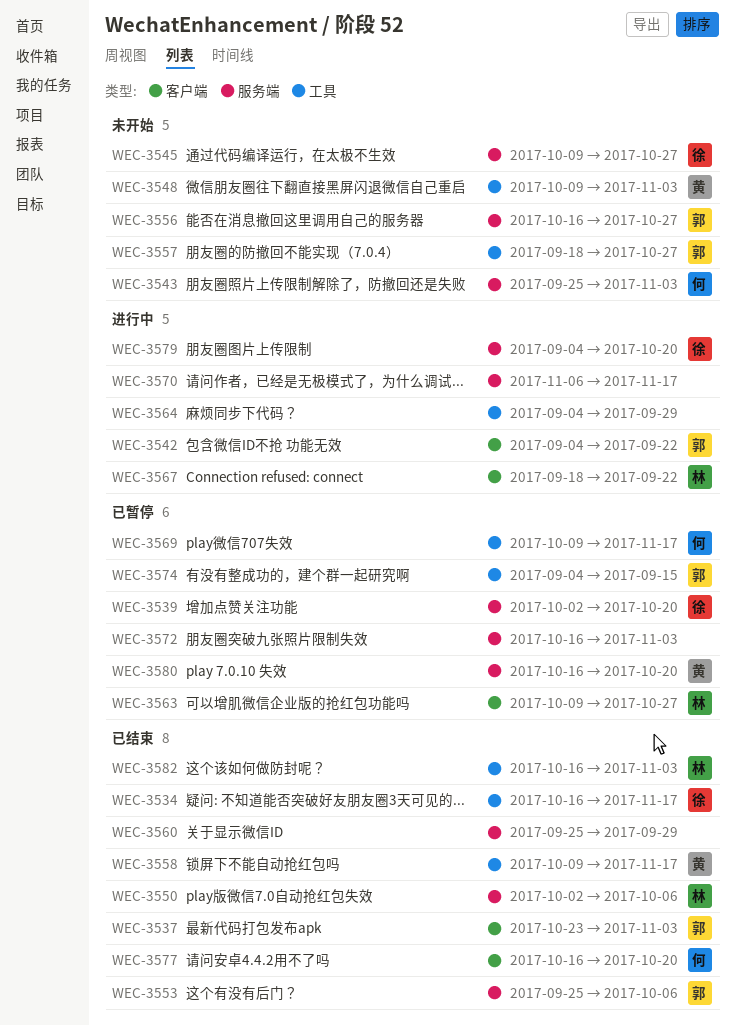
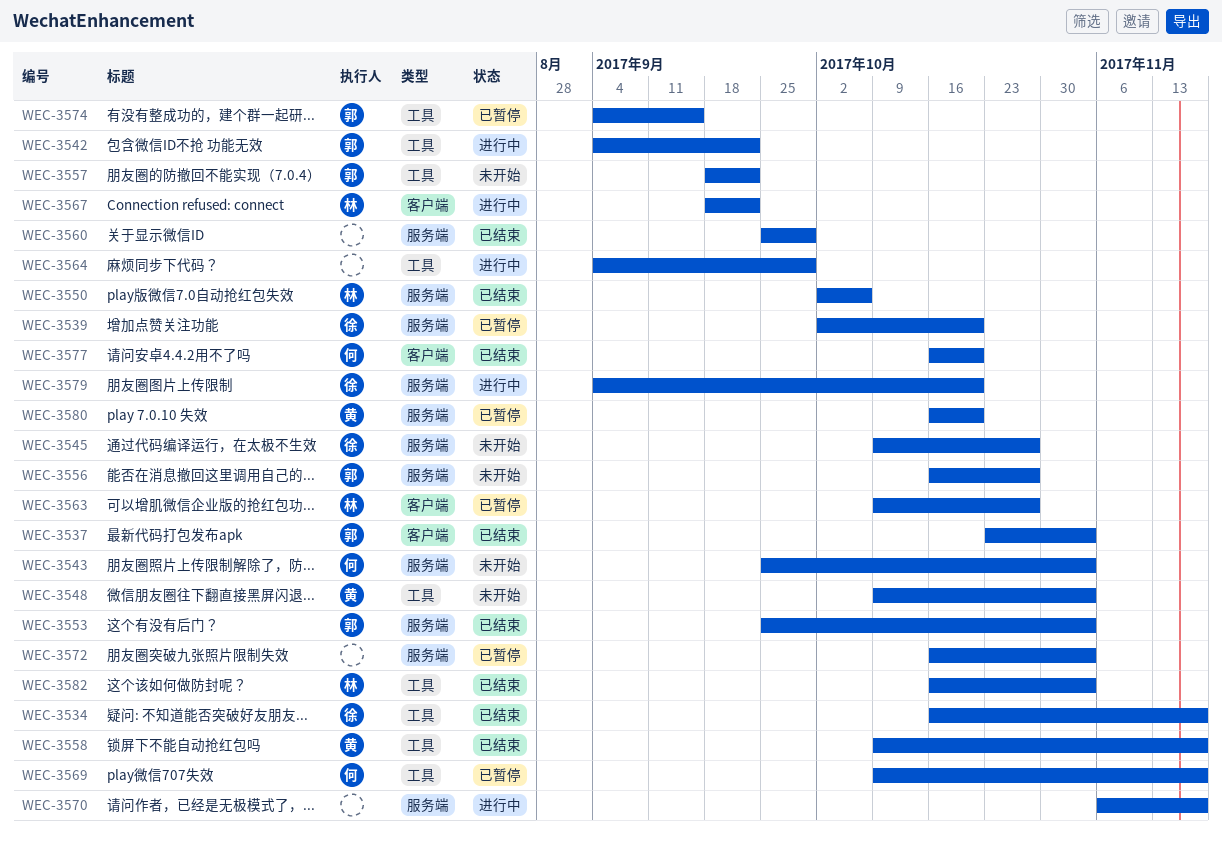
WEC-3542, label: 客户端 -> 工具
WEC-3553, due: Oct 6 -> Nov 3
WEC-3557, due: Oct 27 -> Sep 22

